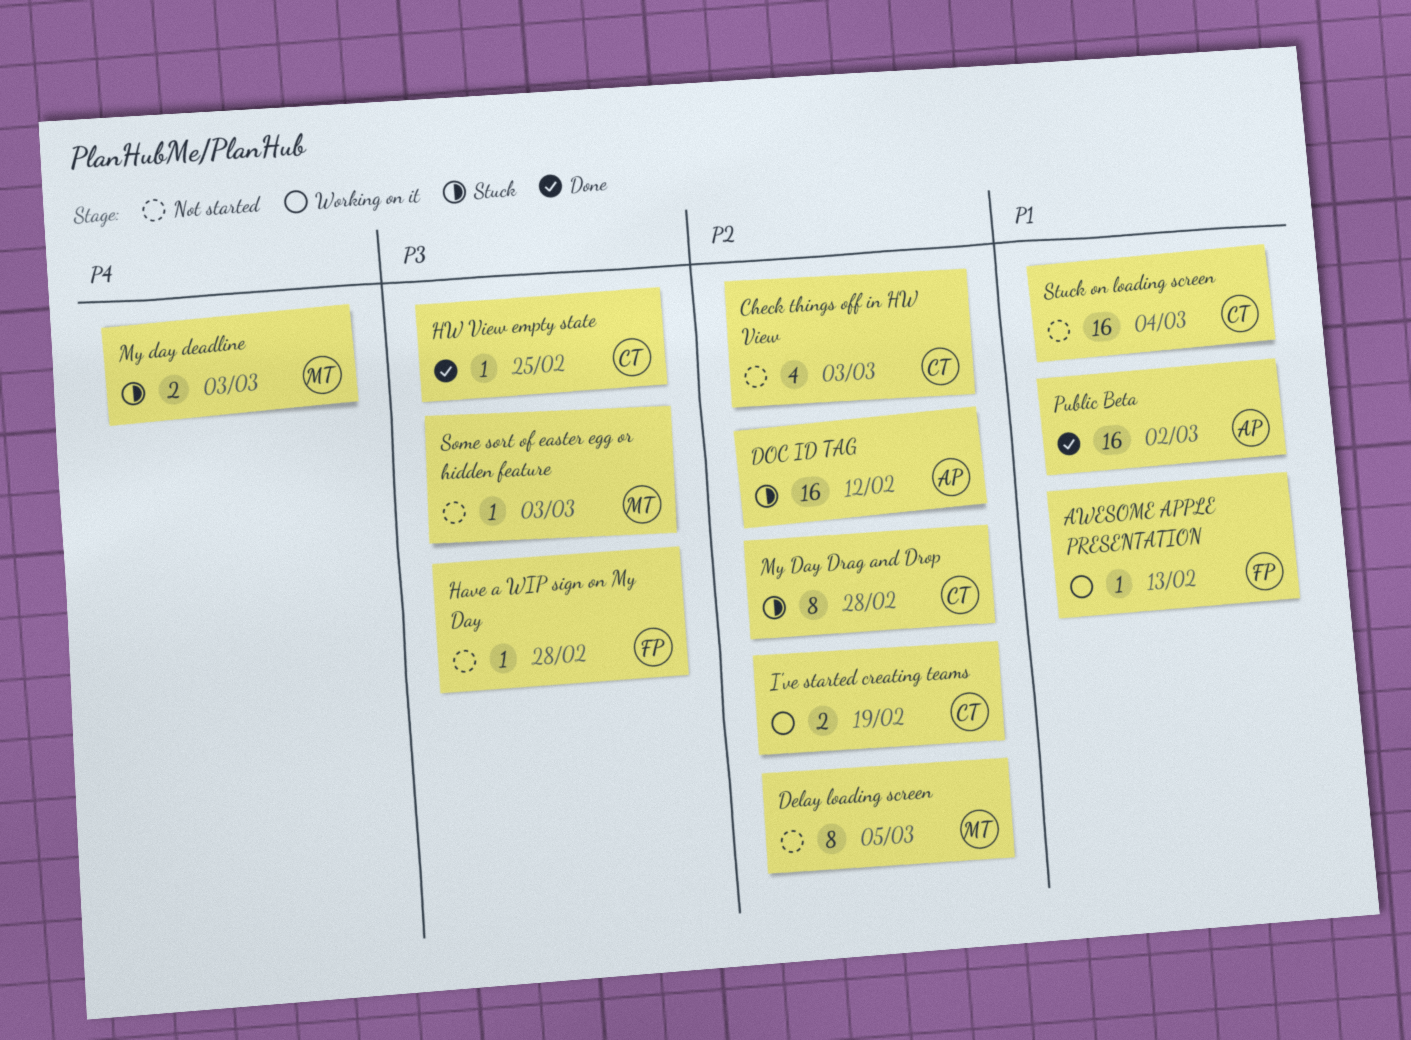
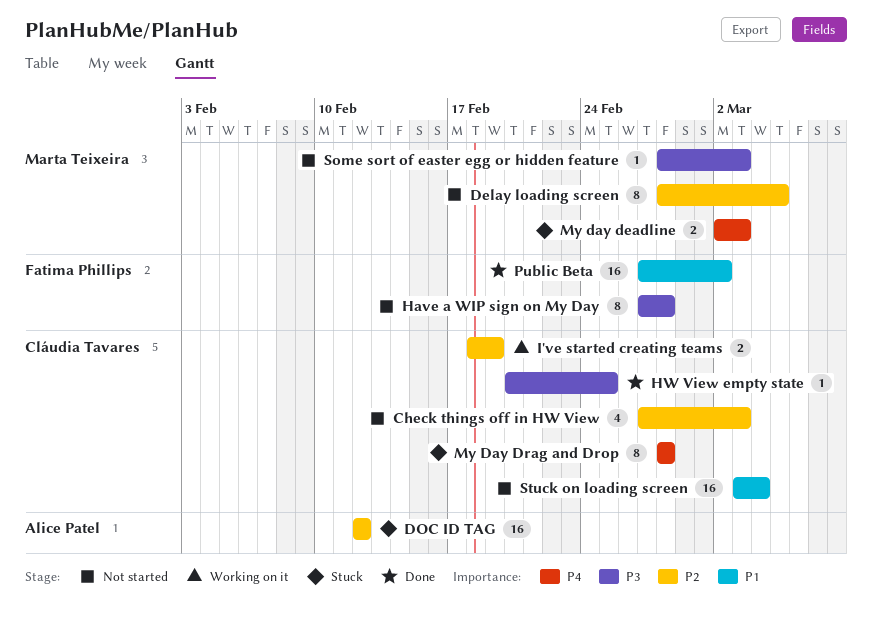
AWESOME APPLE PRESENTATION: present -> none
Have a WIP sign on My Day, estimate: 1 -> 8
My Day Drag and Drop, priority: P2 -> P4
Public Beta, owner: Alice Patel -> Fatima Phillips

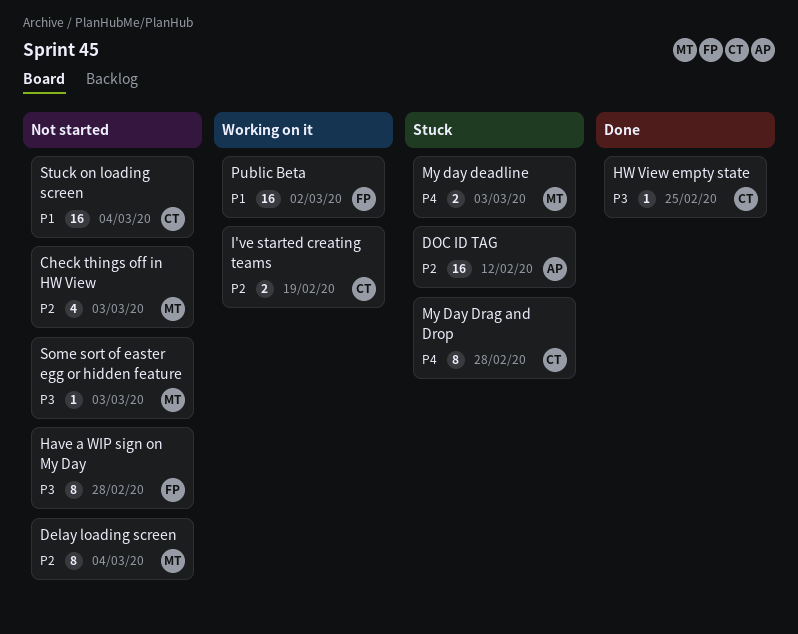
Check things off in HW View, owner: Cláudia Tavares -> Marta Teixeira
Delay loading screen, due: Mar 5 -> Mar 4
Public Beta, status: Done -> Working on it

